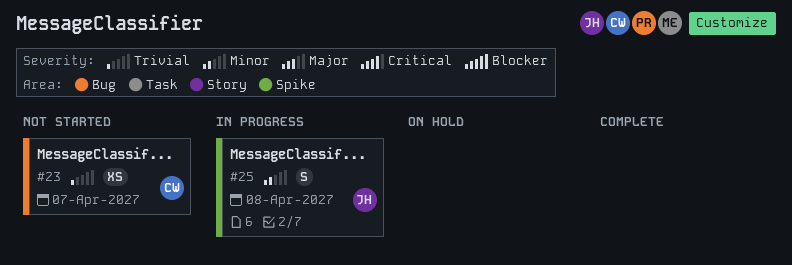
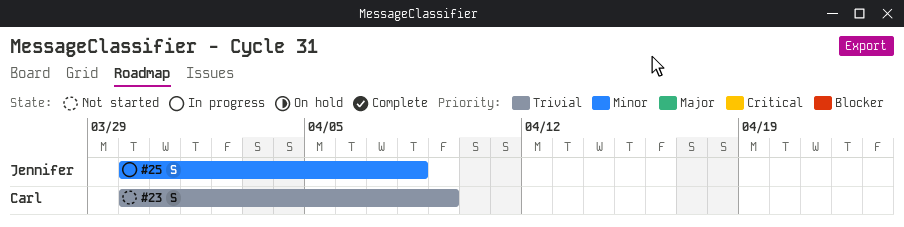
#23, estimate: XS -> S
#23, due: Apr 7 -> Apr 9

